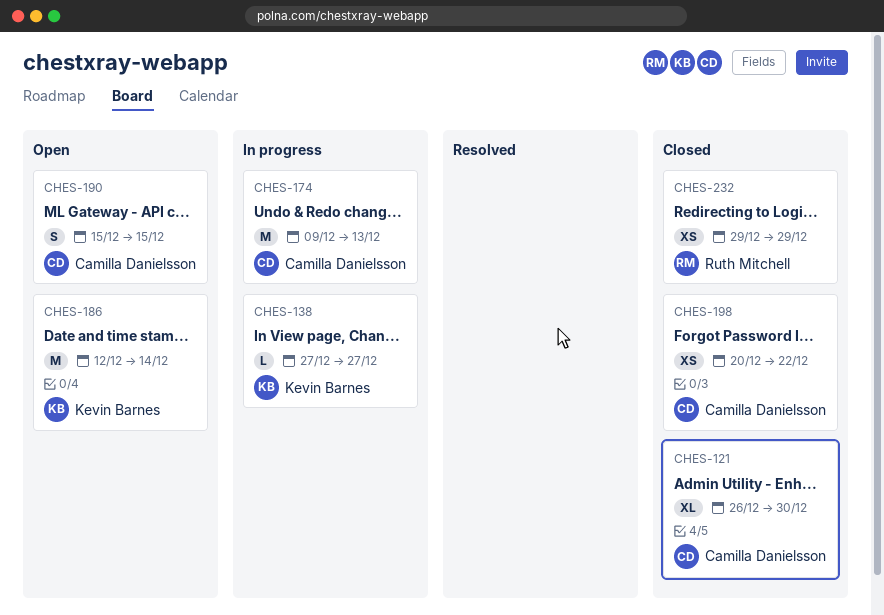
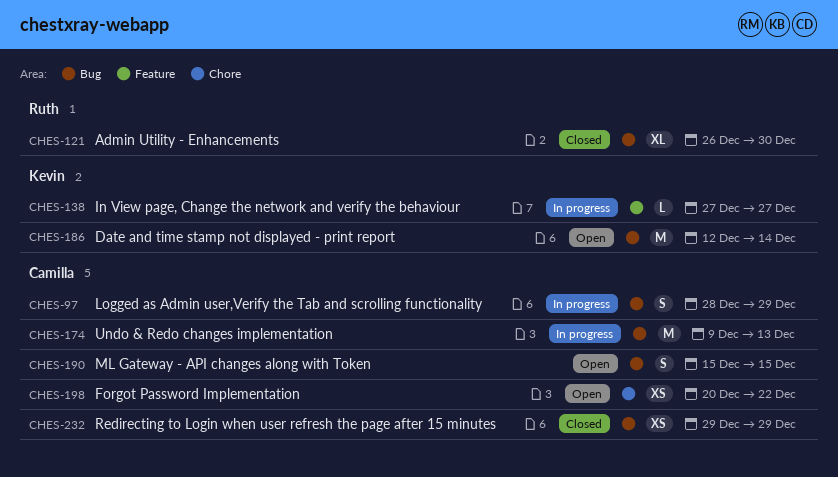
CHES-97: none -> present
CHES-121, owner: Camilla Danielsson -> Ruth Mitchell
CHES-198, status: Closed -> Open
CHES-232, owner: Ruth Mitchell -> Camilla Danielsson

